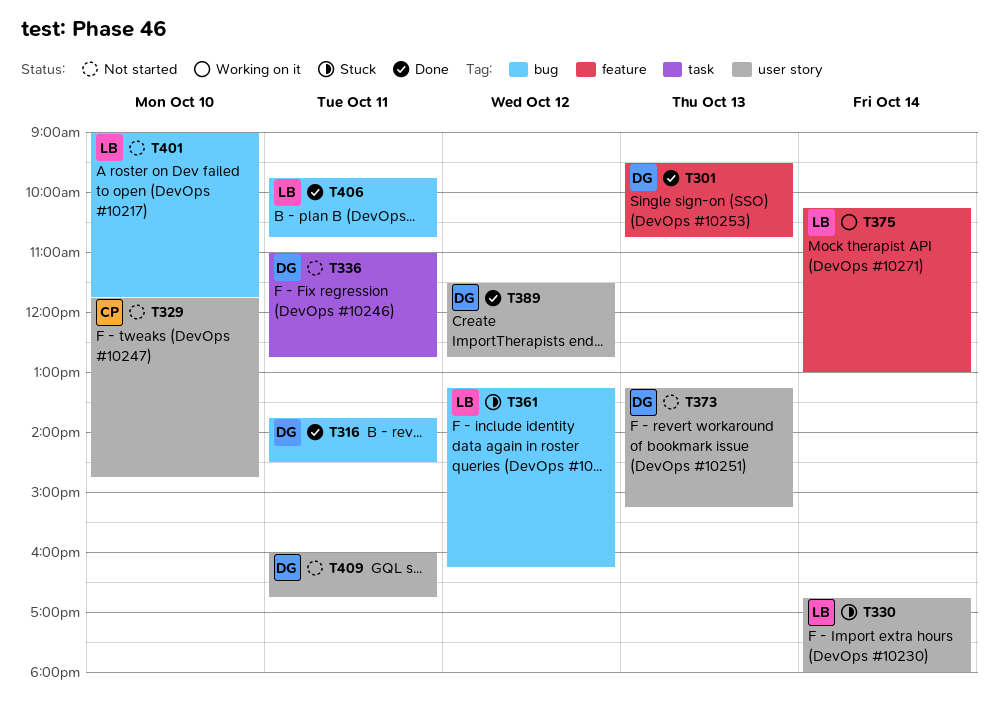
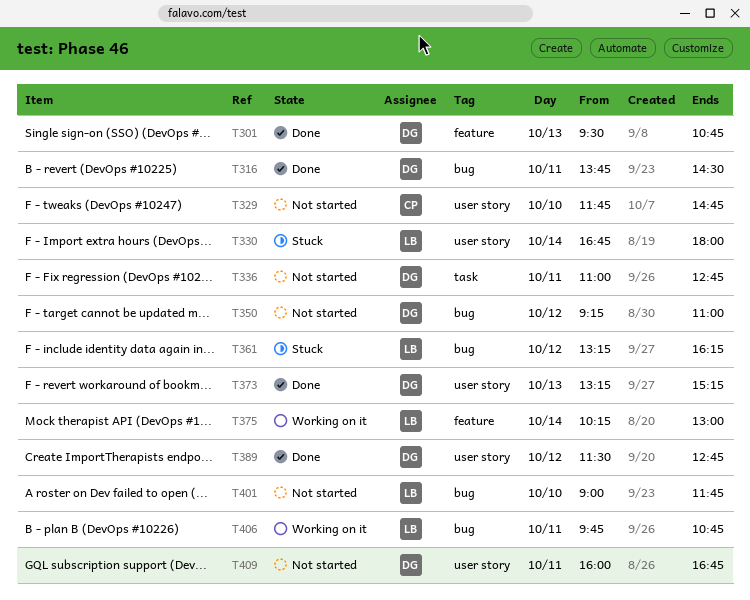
T350: none -> present
T373, status: Not started -> Done
T406, status: Done -> Working on it

